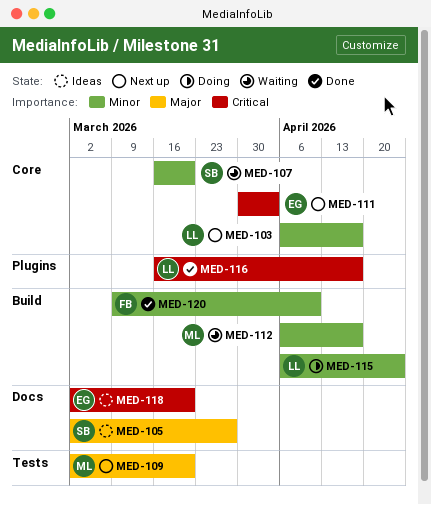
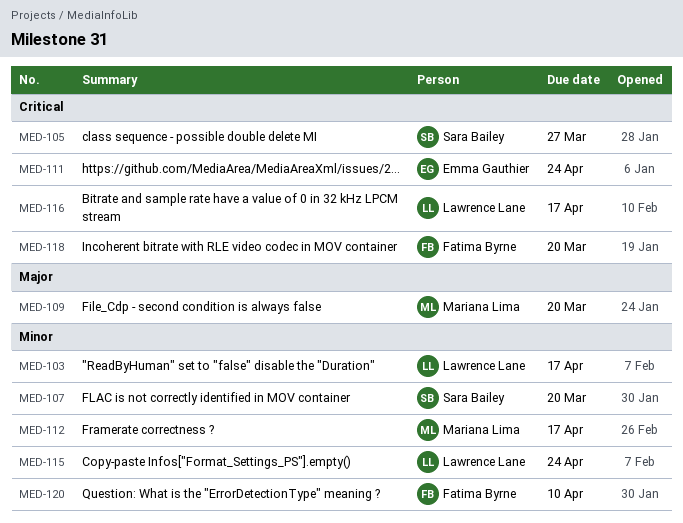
MED-105, priority: Major -> Critical
MED-111, due: Apr 3 -> Apr 24
MED-118, owner: Emma Gauthier -> Fatima Byrne

